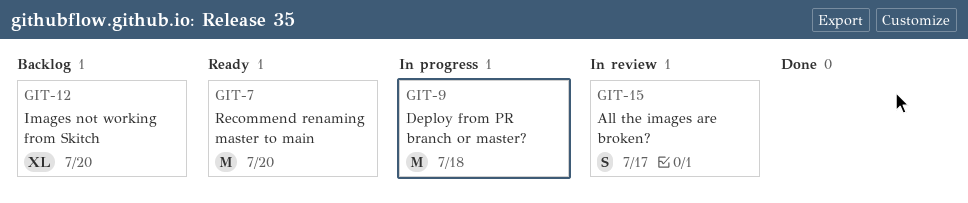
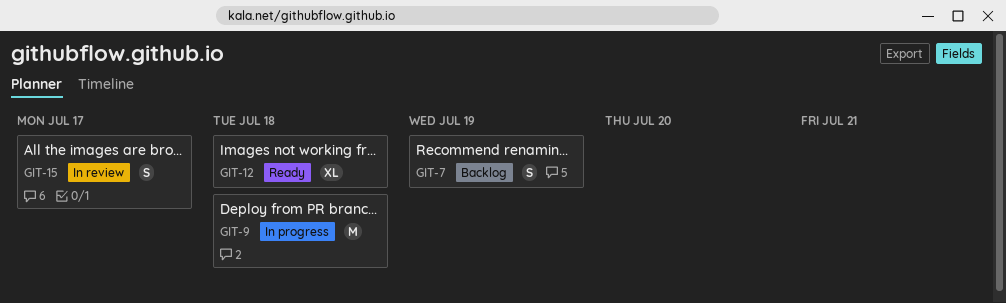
GIT-7, status: Ready -> Backlog
GIT-7, estimate: M -> S
GIT-7, due: Jul 20 -> Jul 19
GIT-12, status: Backlog -> Ready
GIT-12, due: Jul 20 -> Jul 18

